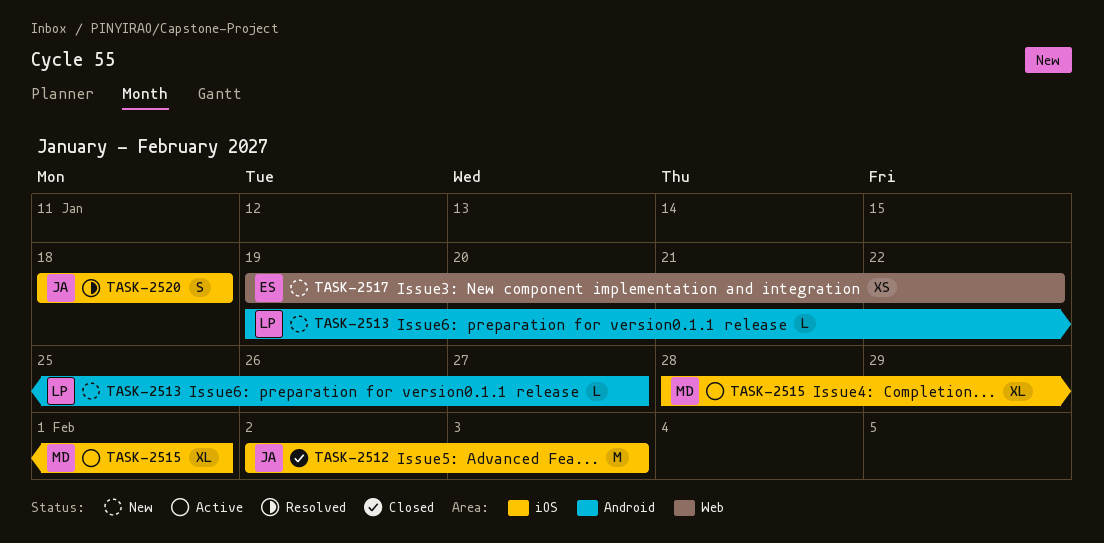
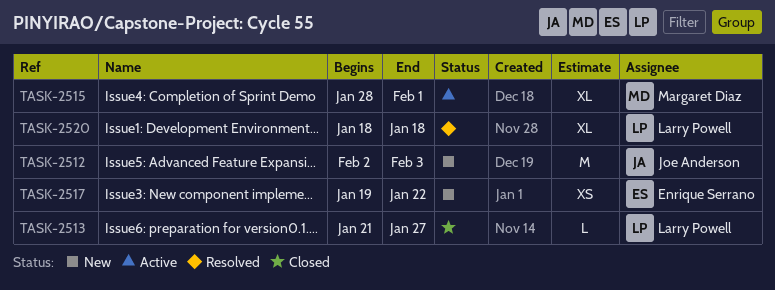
TASK-2512, status: Closed -> New
TASK-2513, status: New -> Closed
TASK-2513, start: Jan 19 -> Jan 21
TASK-2520, owner: Joe Anderson -> Larry Powell
TASK-2520, estimate: S -> XL

